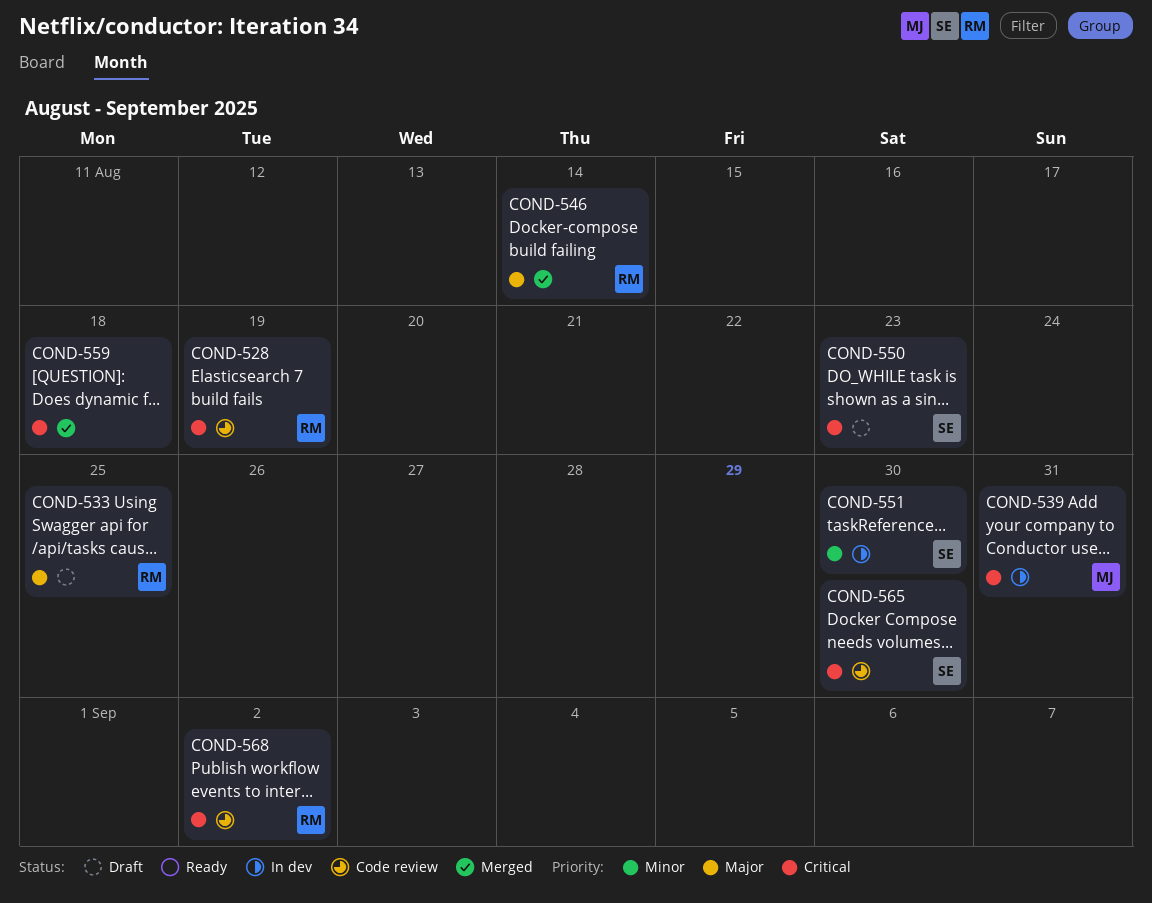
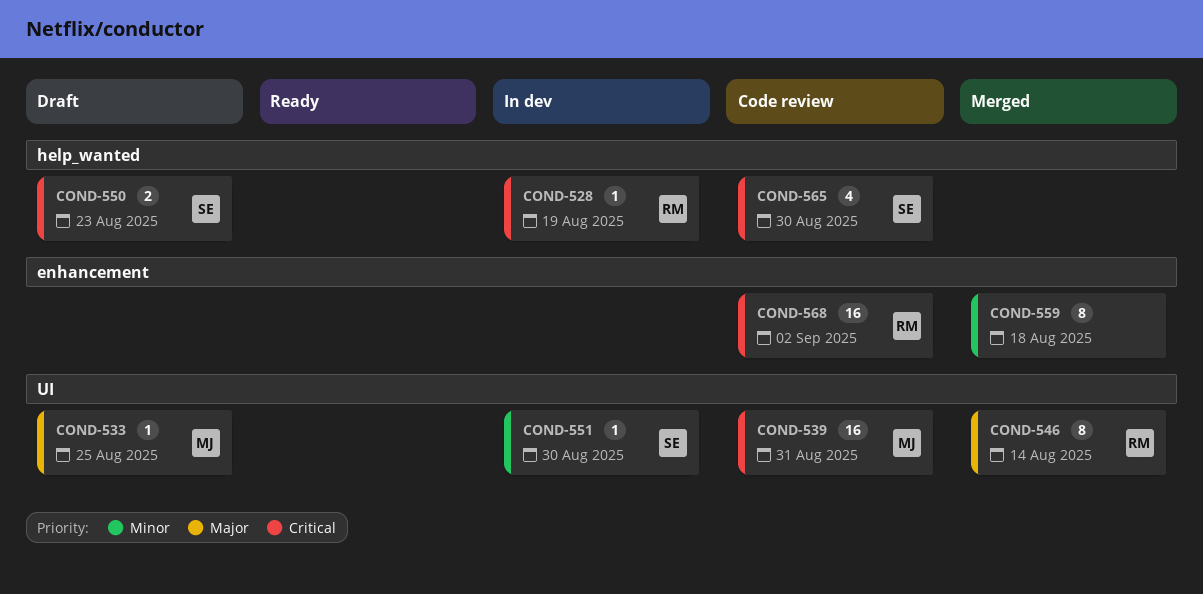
COND-528, status: Code review -> In dev
COND-533, owner: RM -> MJ
COND-539, status: In dev -> Code review
COND-559, priority: Critical -> Minor

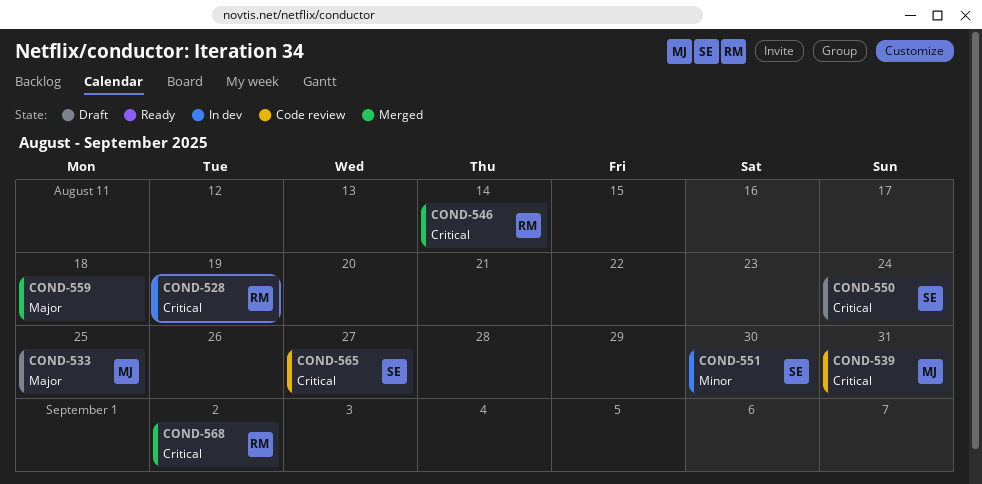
COND-546, priority: Major -> Critical
COND-550, due: Aug 23 -> Aug 24
COND-559, priority: Minor -> Major
COND-565, due: Aug 30 -> Aug 27
COND-568, status: Code review -> Merged

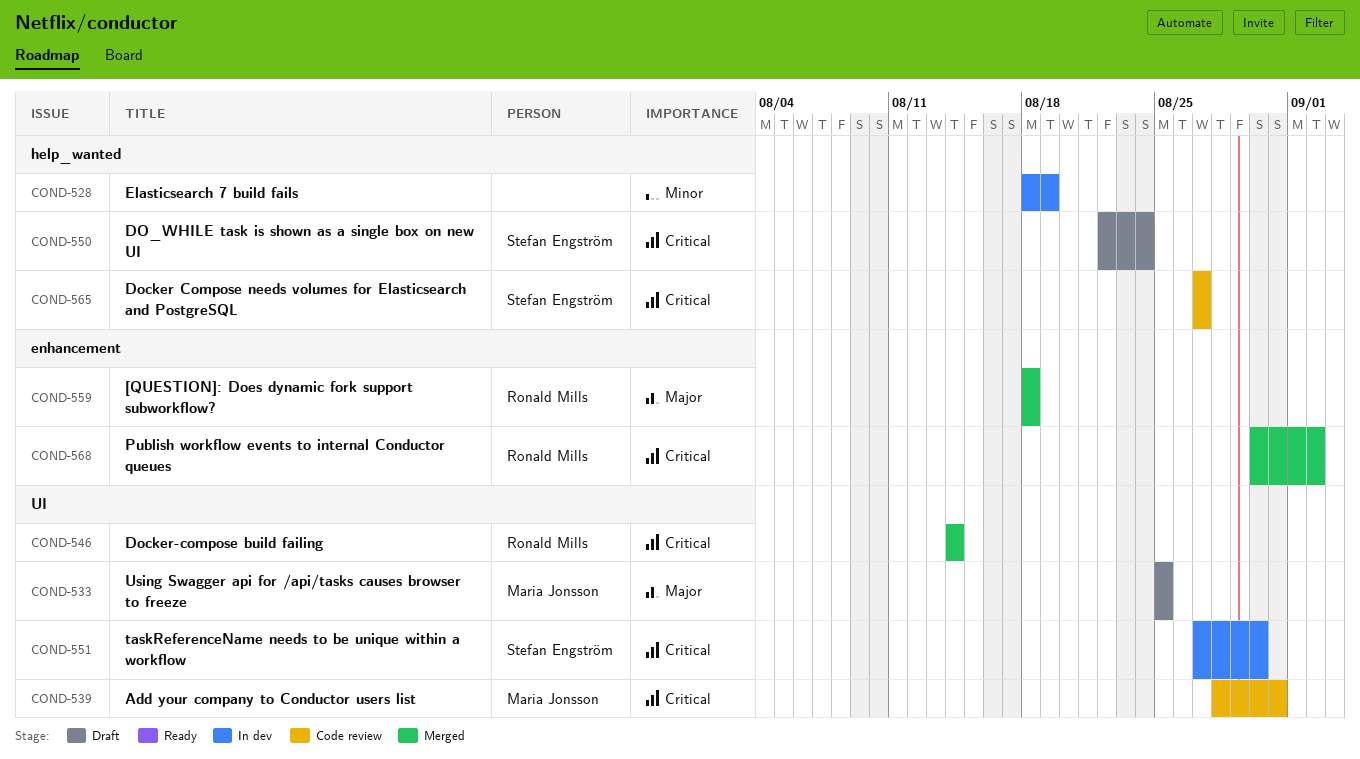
COND-528, owner: Ronald Mills -> none
COND-528, priority: Critical -> Minor
COND-551, priority: Minor -> Critical
COND-559, owner: none -> Ronald Mills

